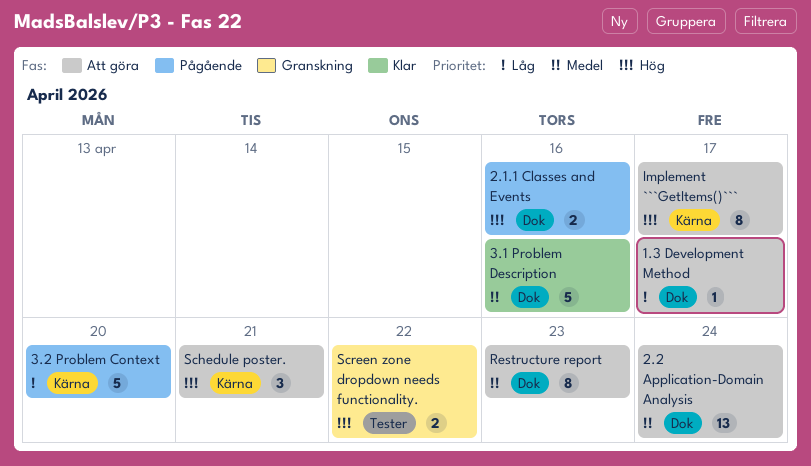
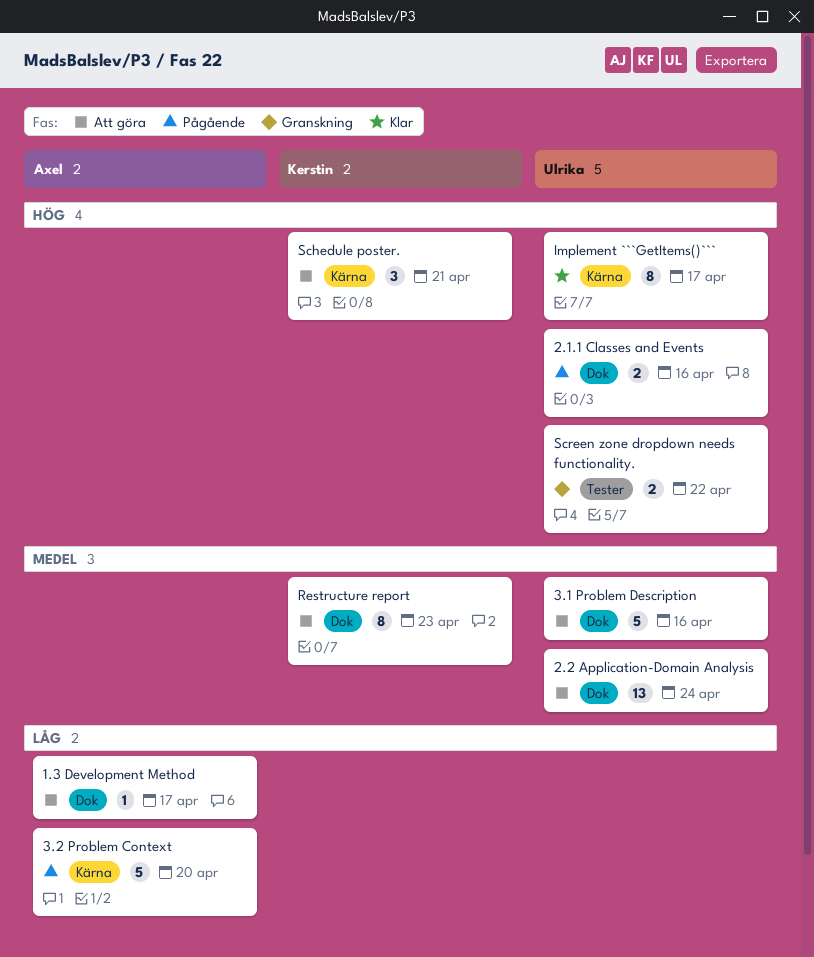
3.1 Problem Description, status: Klar -> Att göra
Implement ```GetItems()```, status: Att göra -> Klar

